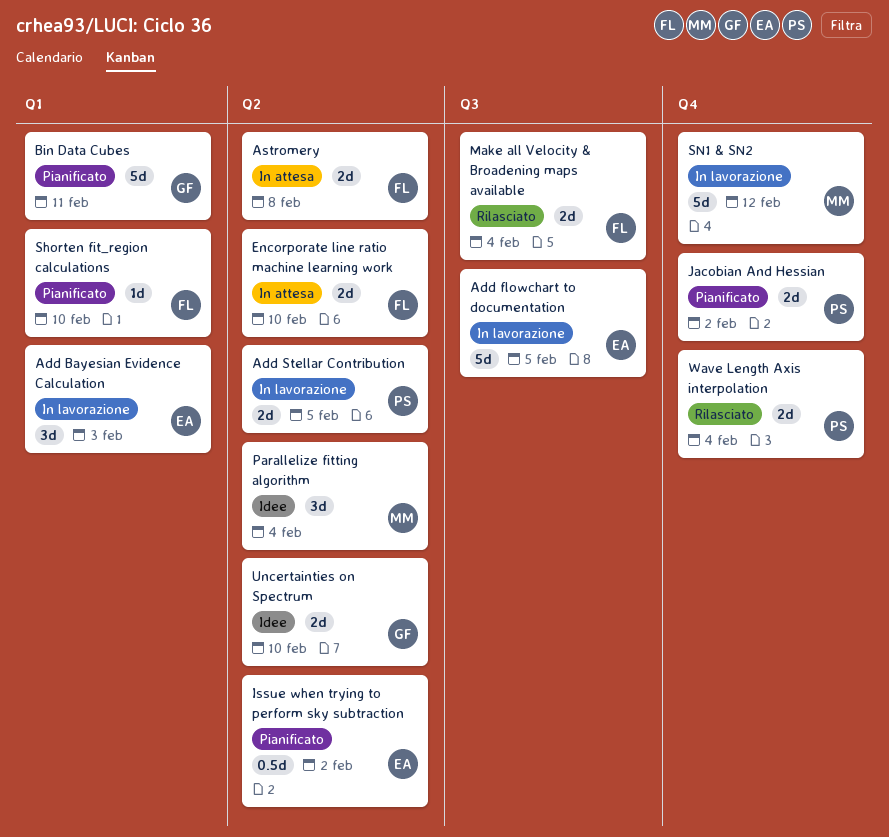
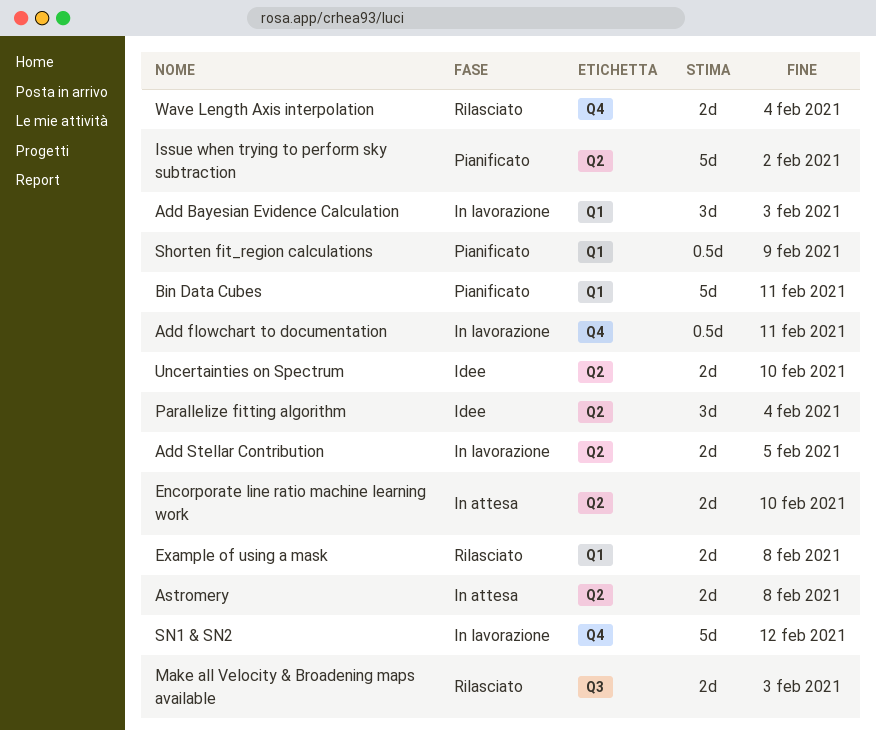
Add flowchart to documentation, label: Q3 -> Q4
Add flowchart to documentation, estimate: 5d -> 0.5d
Add flowchart to documentation, due: Feb 5 -> Feb 11
Example of using a mask: none -> present
Issue when trying to perform sky subtraction, estimate: 0.5d -> 5d
Jacobian And Hessian: present -> none
Make all Velocity & Broadening maps available, due: Feb 4 -> Feb 3
Shorten fit_region calculations, estimate: 1d -> 0.5d
Shorten fit_region calculations, due: Feb 10 -> Feb 9

